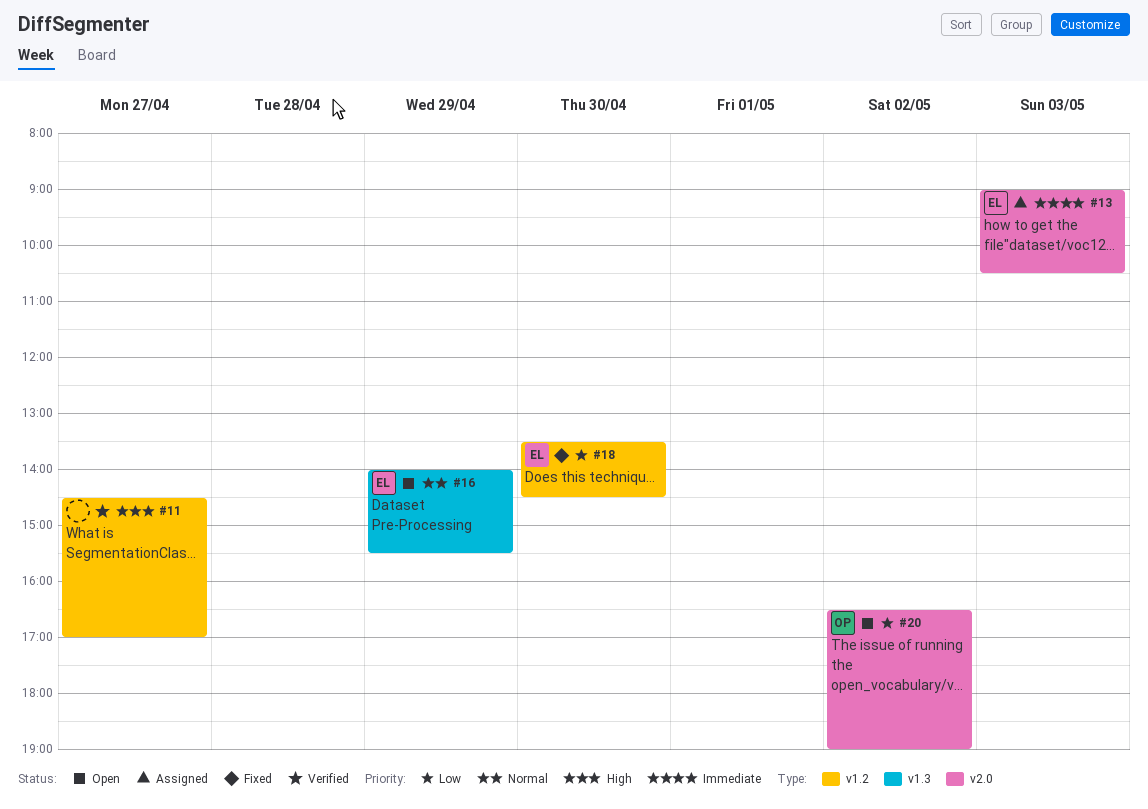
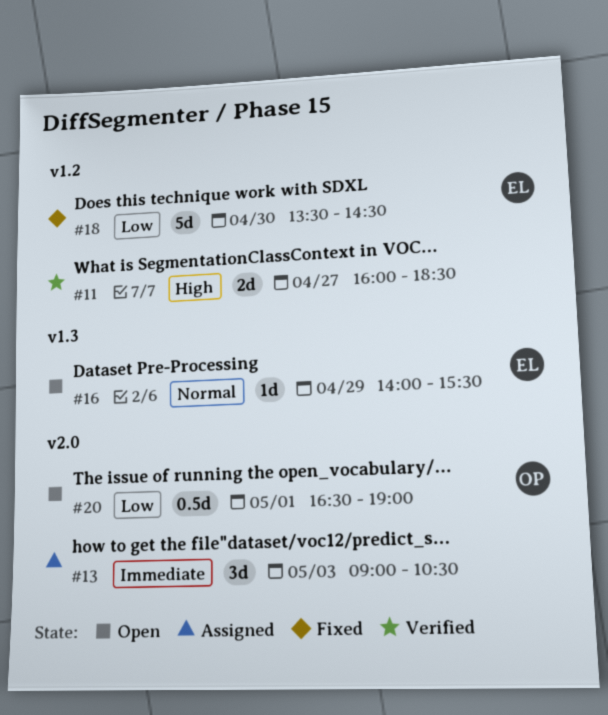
#11, begins: 14:30 -> 16:00
#11, ends: 17:00 -> 18:30
#13, owner: EL -> none
#20, day: May 2 -> May 1

